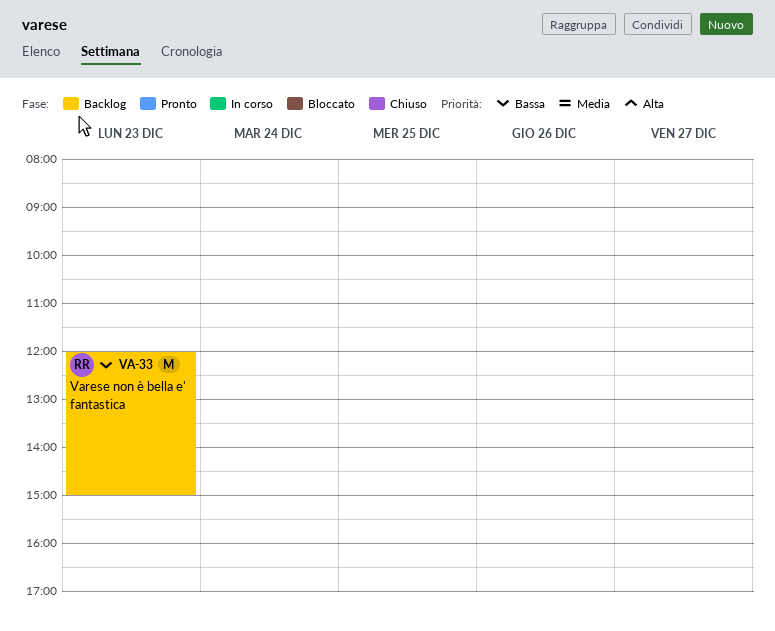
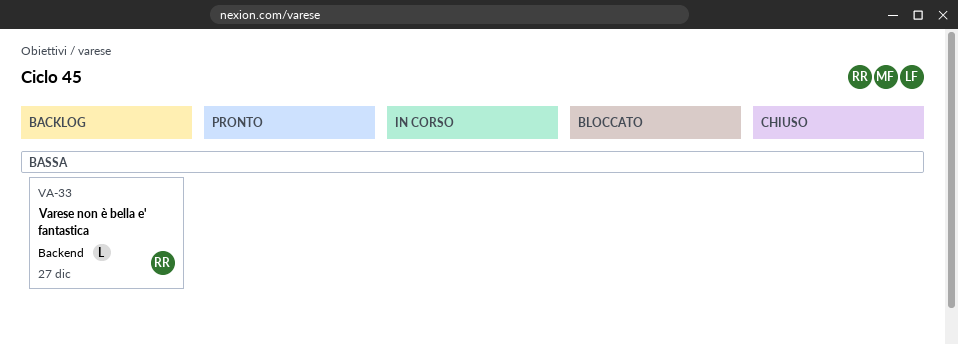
VA-33, estimate: M -> L
VA-33, day: Dec 23 -> Dec 27

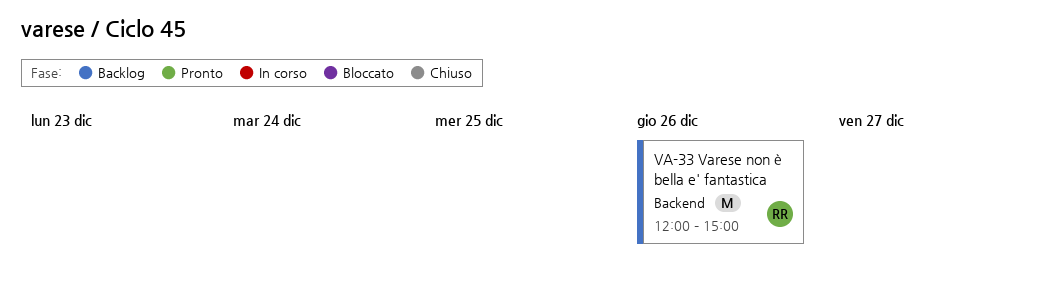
VA-33, estimate: L -> M
VA-33, day: Dec 27 -> Dec 26

